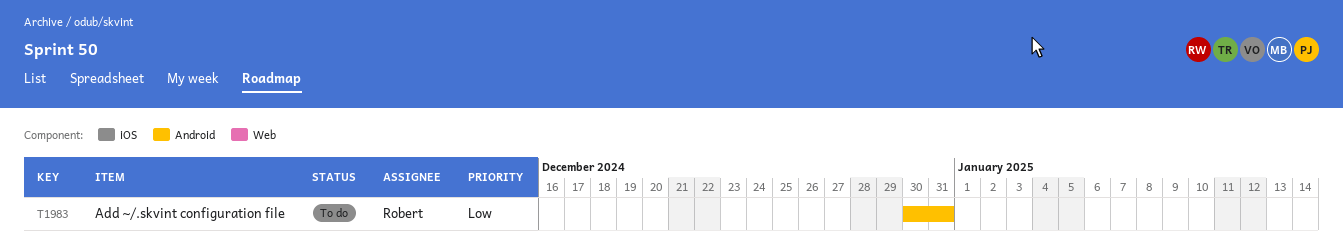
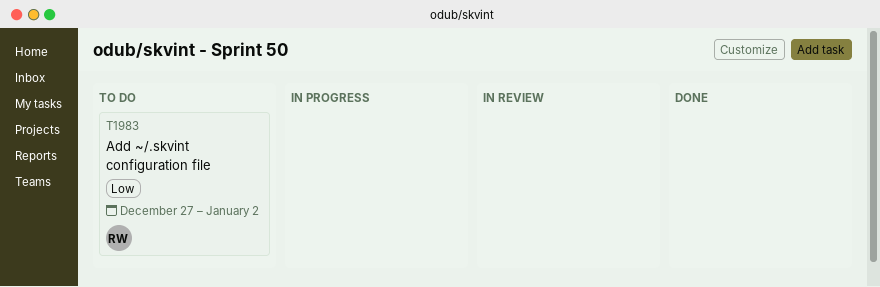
T1983, start: Dec 30 -> Dec 27
T1983, due: Dec 31 -> Jan 2

